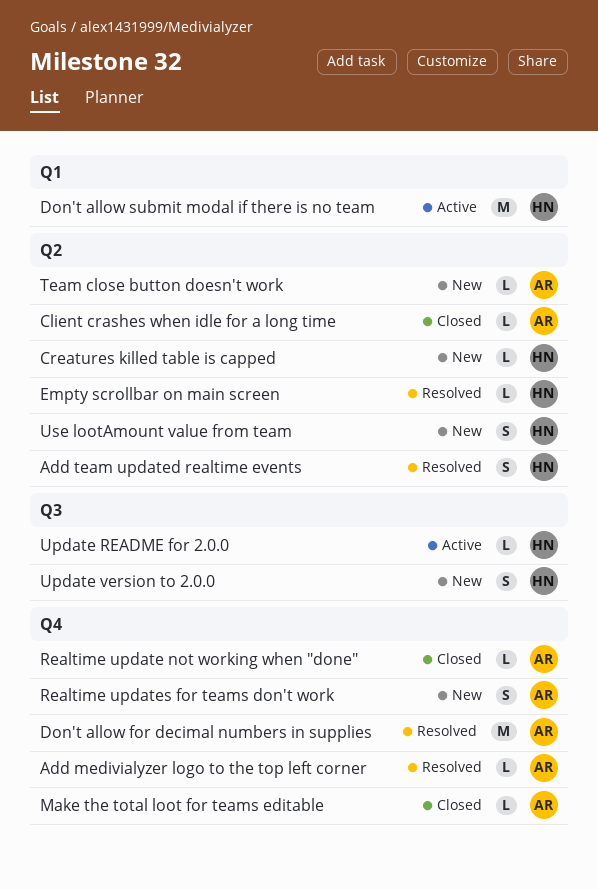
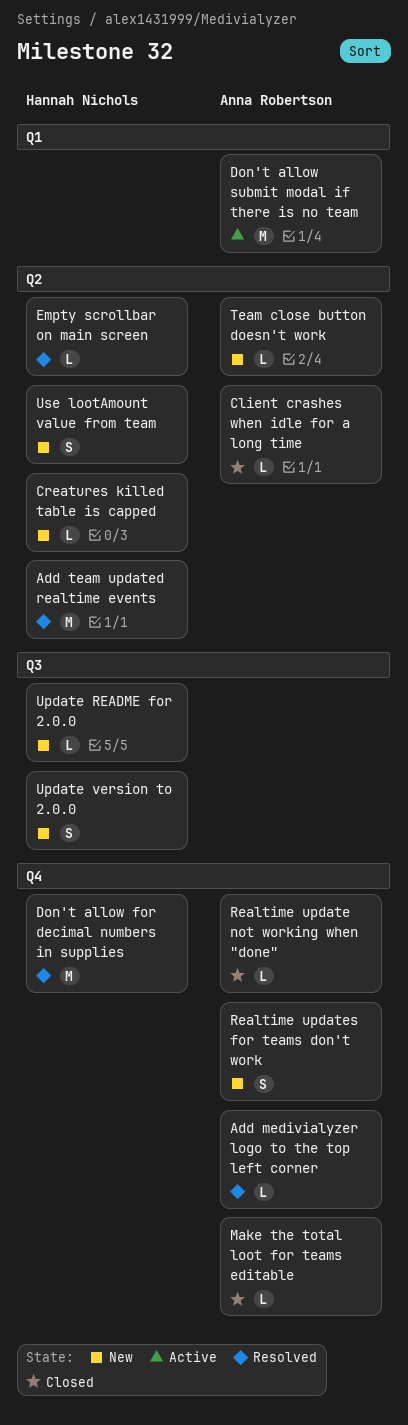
Add team updated realtime events, estimate: S -> M
Don't allow for decimal numbers in supplies, owner: Anna Robertson -> Hannah Nichols
Don't allow submit modal if there is no team, owner: Hannah Nichols -> Anna Robertson
Update README for 2.0.0, status: Active -> New

